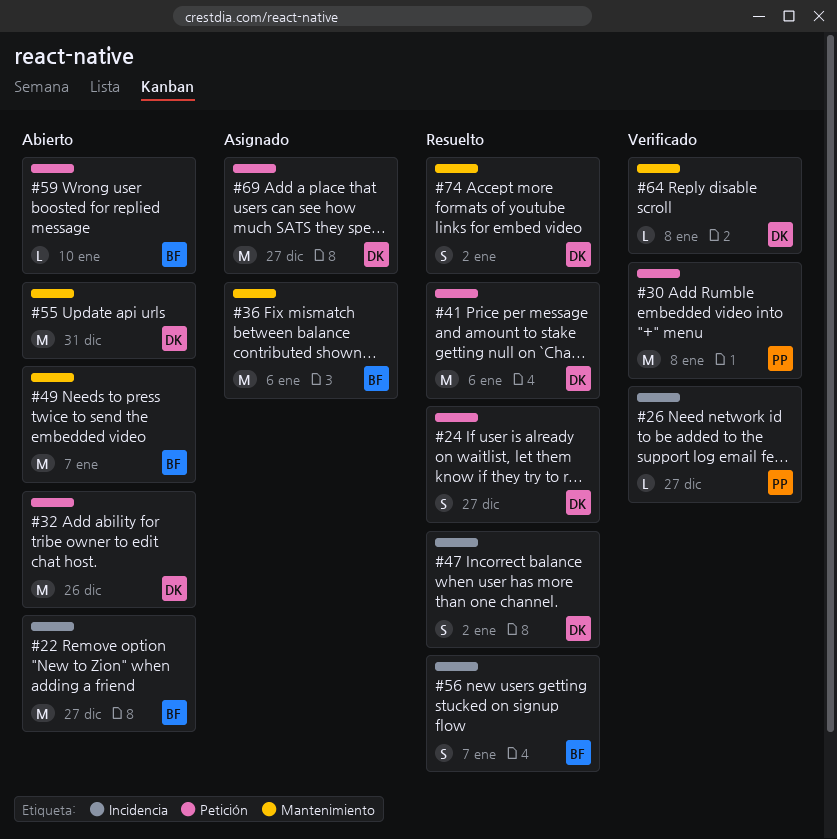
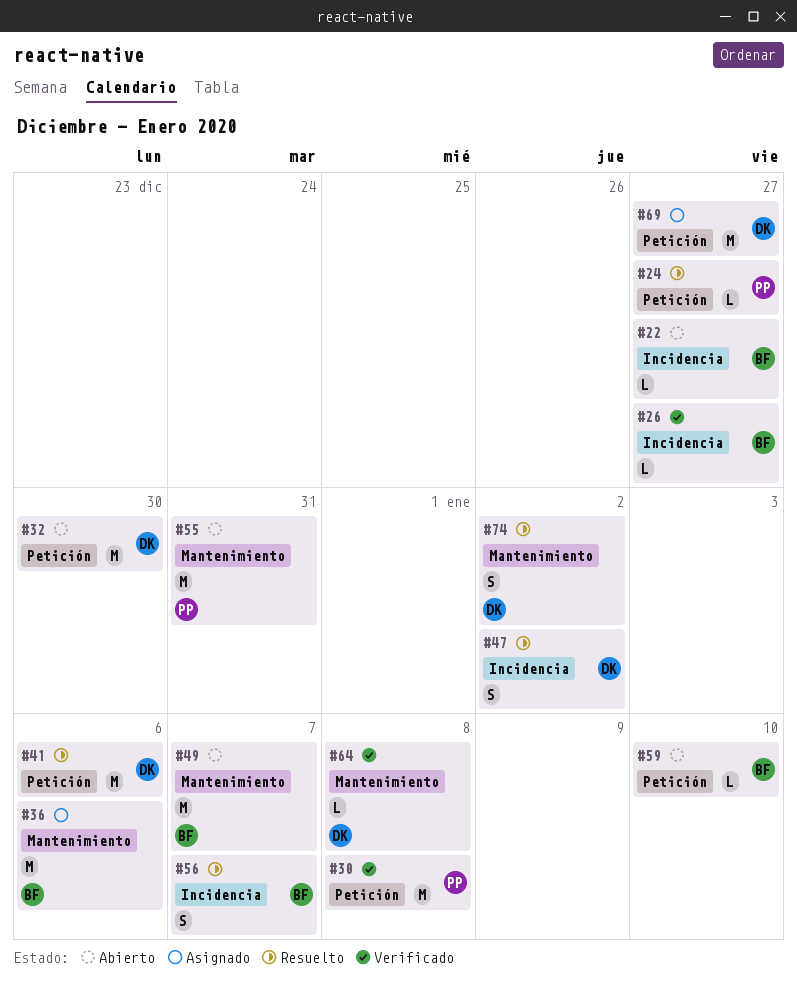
#22, estimate: M -> L
#24, owner: DK -> PP
#24, estimate: S -> L
#26, owner: PP -> BF
#32, due: Dec 26 -> Dec 30
#55, owner: DK -> PP

